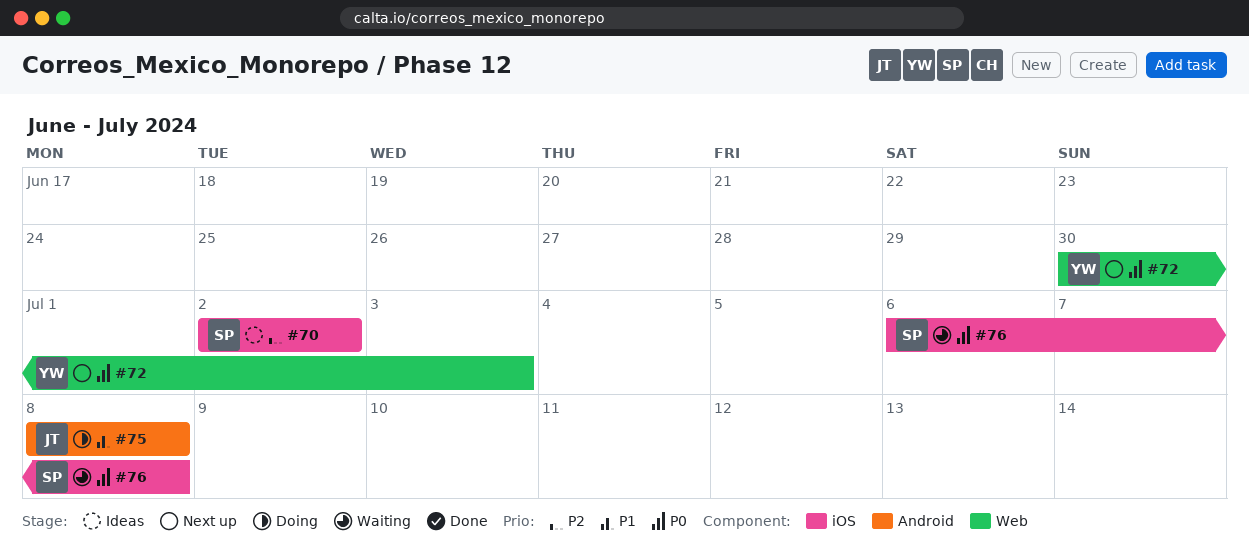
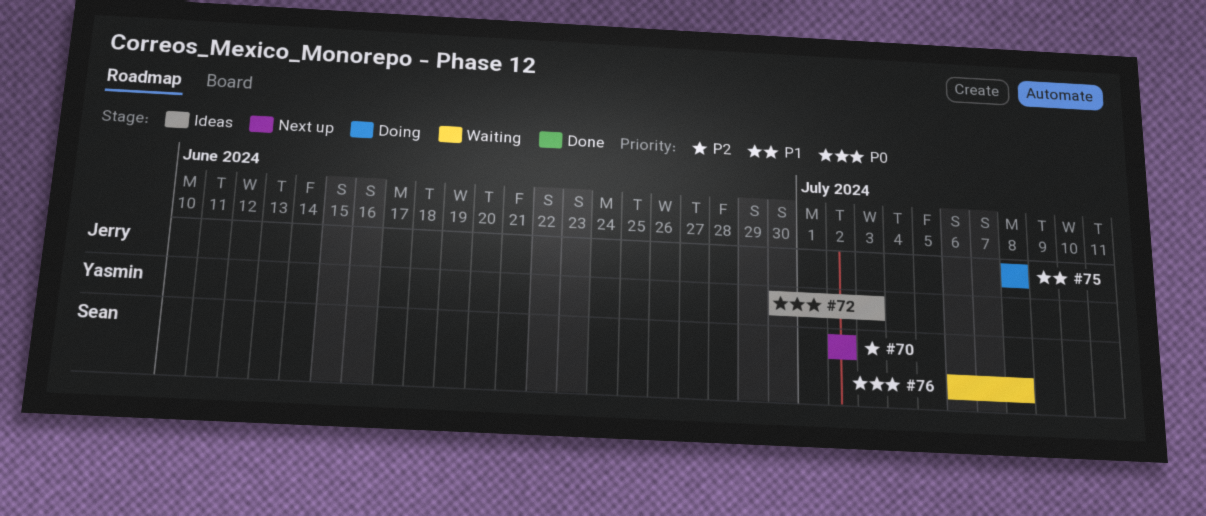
#70, status: Ideas -> Next up
#72, status: Next up -> Ideas

